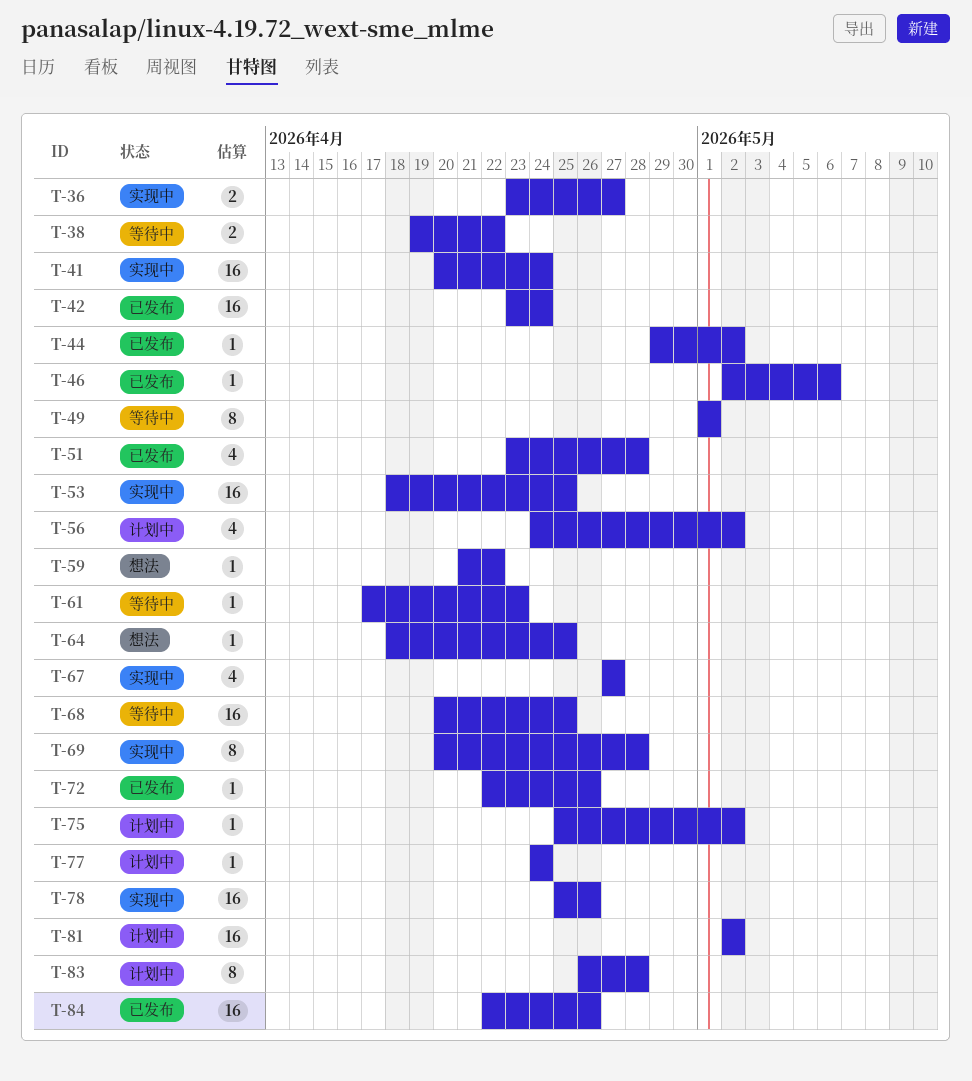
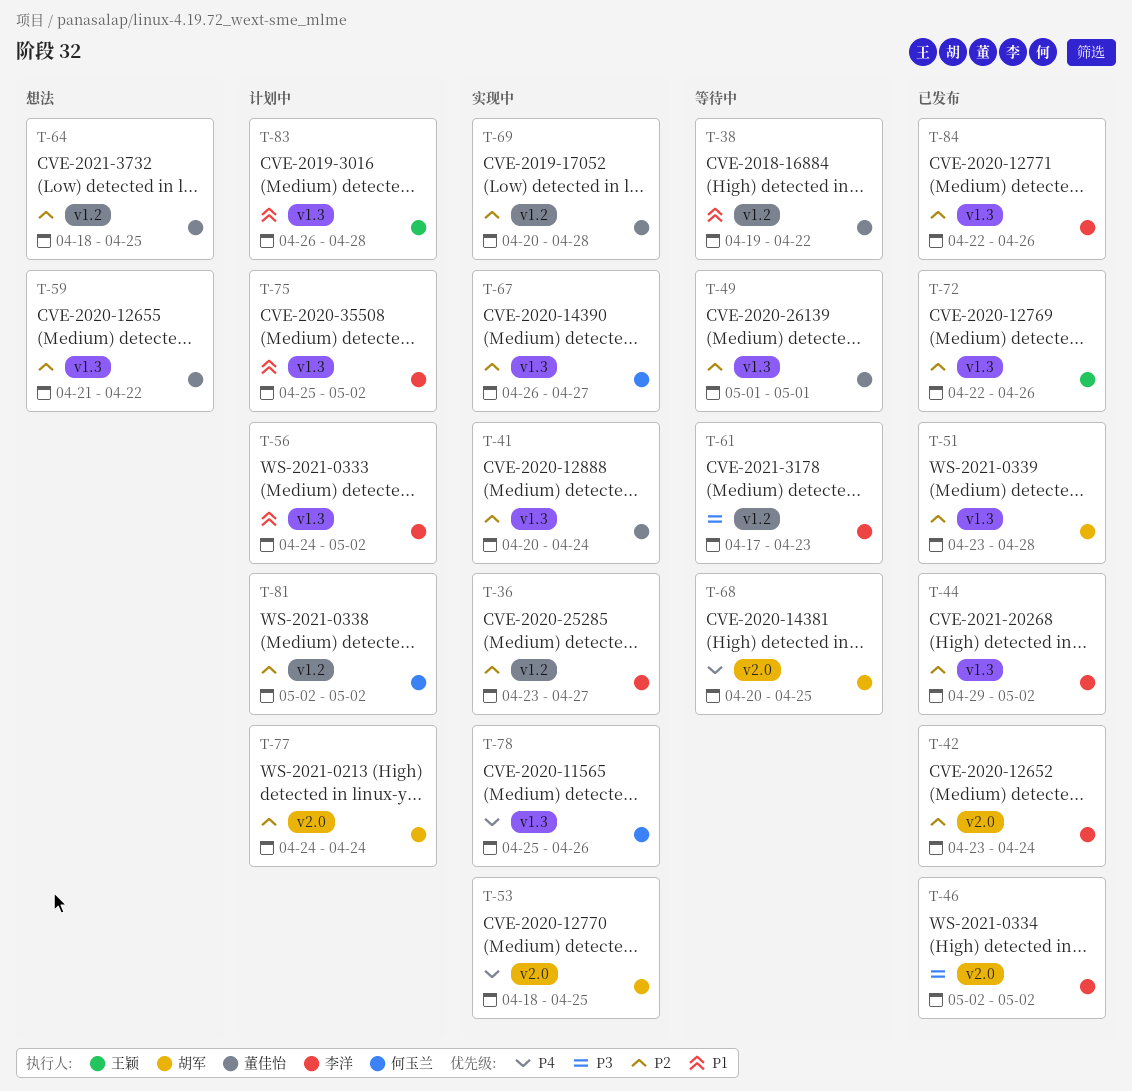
T-46, due: May 6 -> May 2
T-67, start: Apr 27 -> Apr 26

